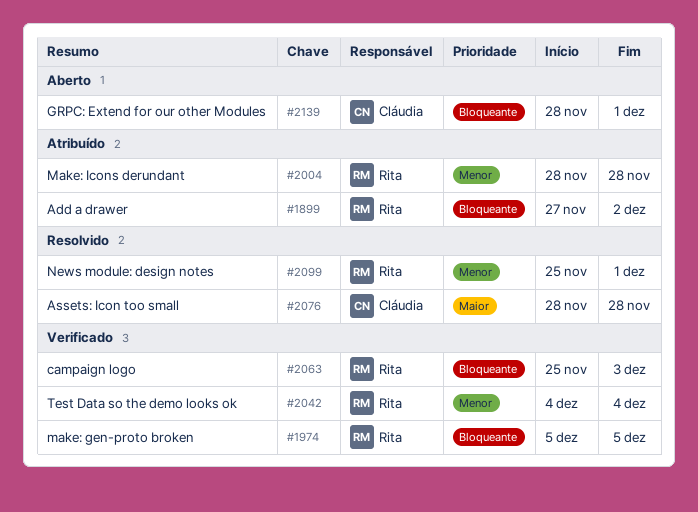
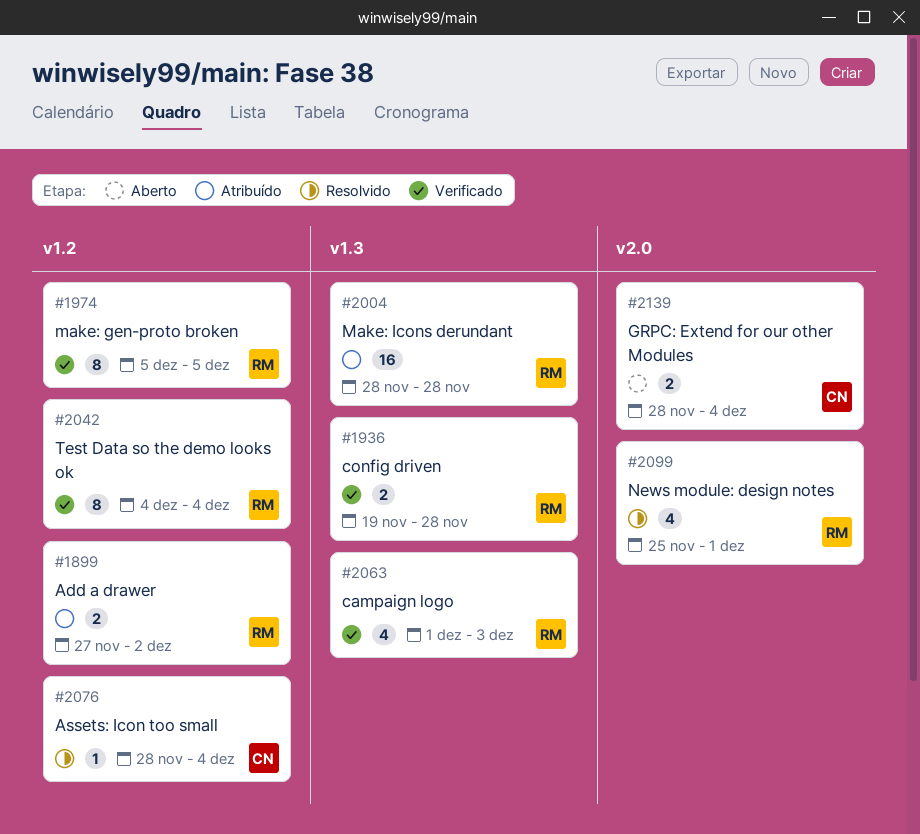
#1936: none -> present
#2063, start: Nov 25 -> Dec 1
#2076, due: Nov 28 -> Dec 4
#2139, due: Dec 1 -> Dec 4

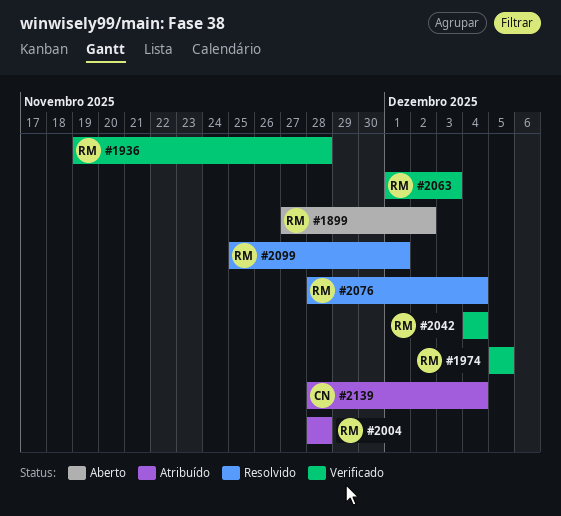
#1899, status: Atribuído -> Aberto
#2076, owner: CN -> RM
#2139, status: Aberto -> Atribuído

